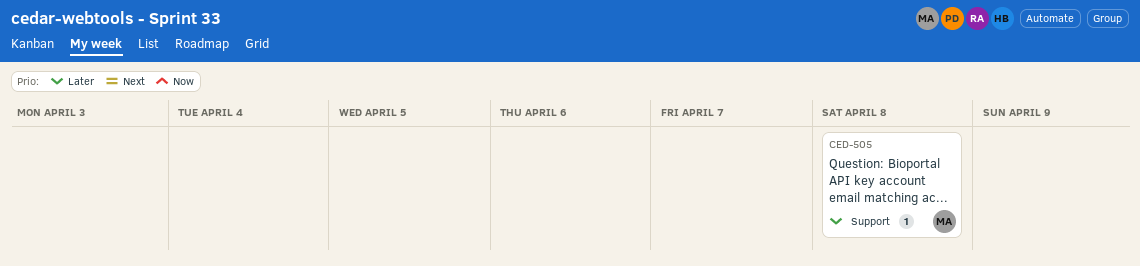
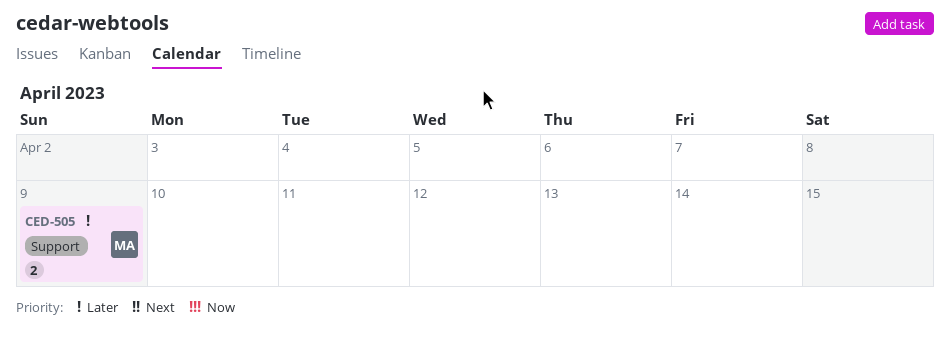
CED-505, estimate: 1 -> 2
CED-505, due: Apr 8 -> Apr 9

